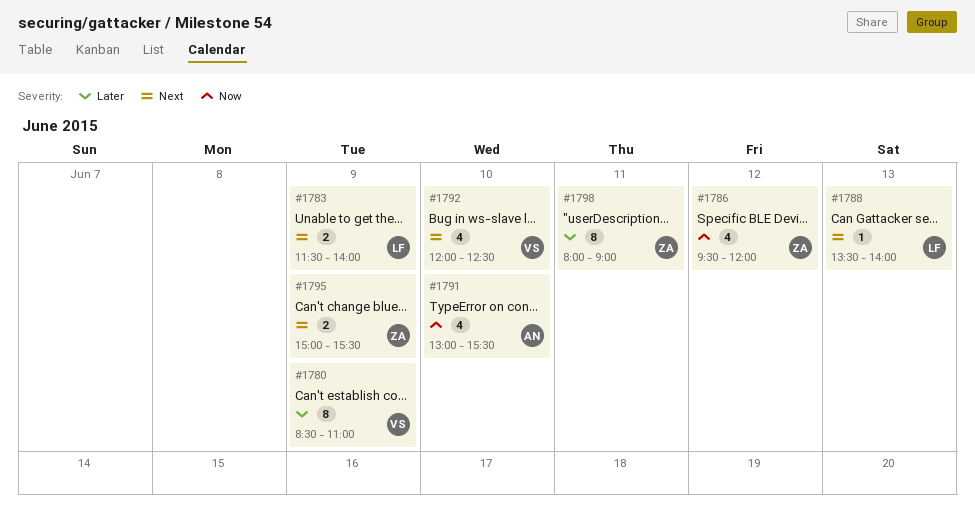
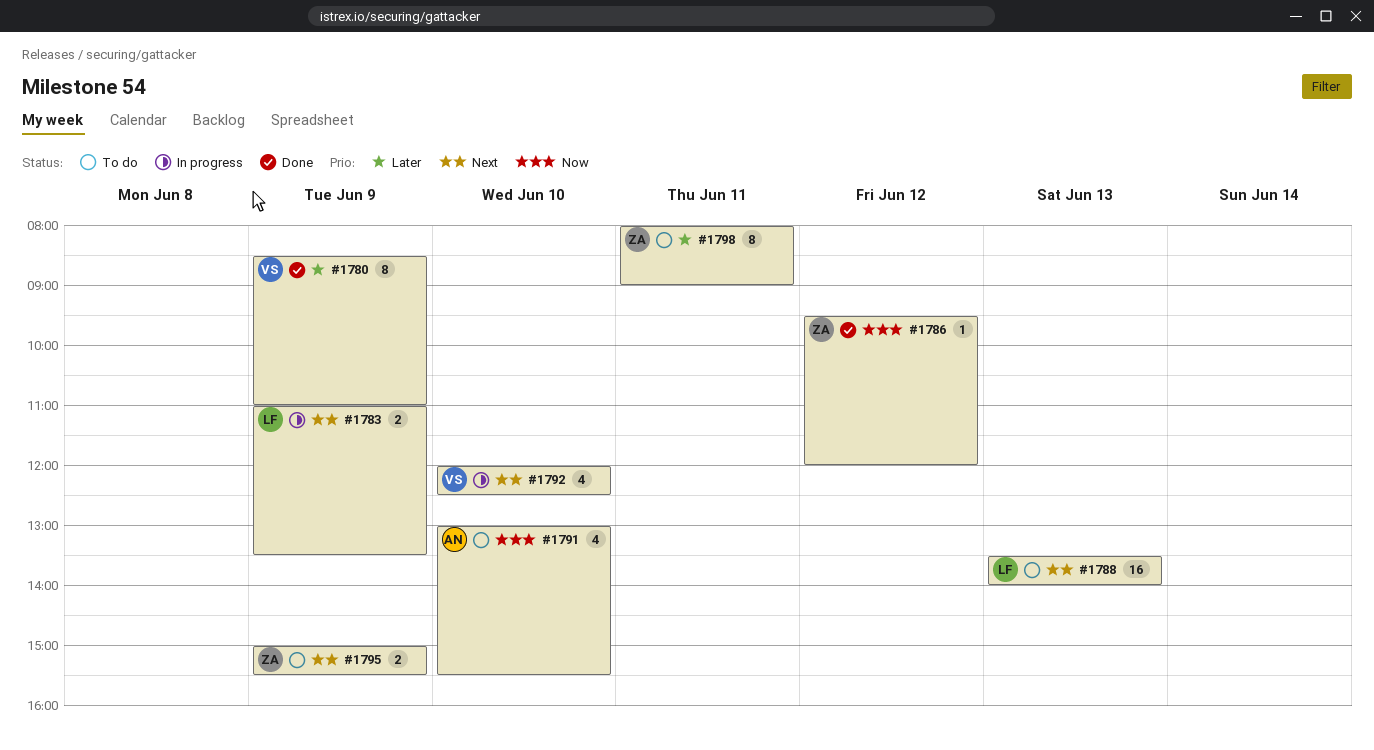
#1783, begins: 11:30 -> 11:00
#1783, ends: 14:00 -> 13:30
#1786, estimate: 4 -> 1
#1788, estimate: 1 -> 16

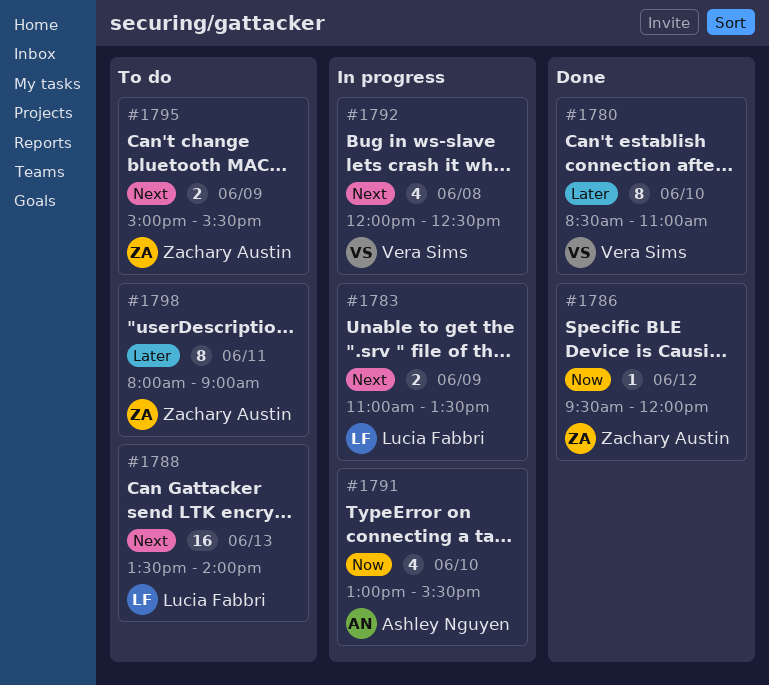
#1780, day: Jun 9 -> Jun 10
#1791, status: To do -> In progress
#1792, day: Jun 10 -> Jun 8

